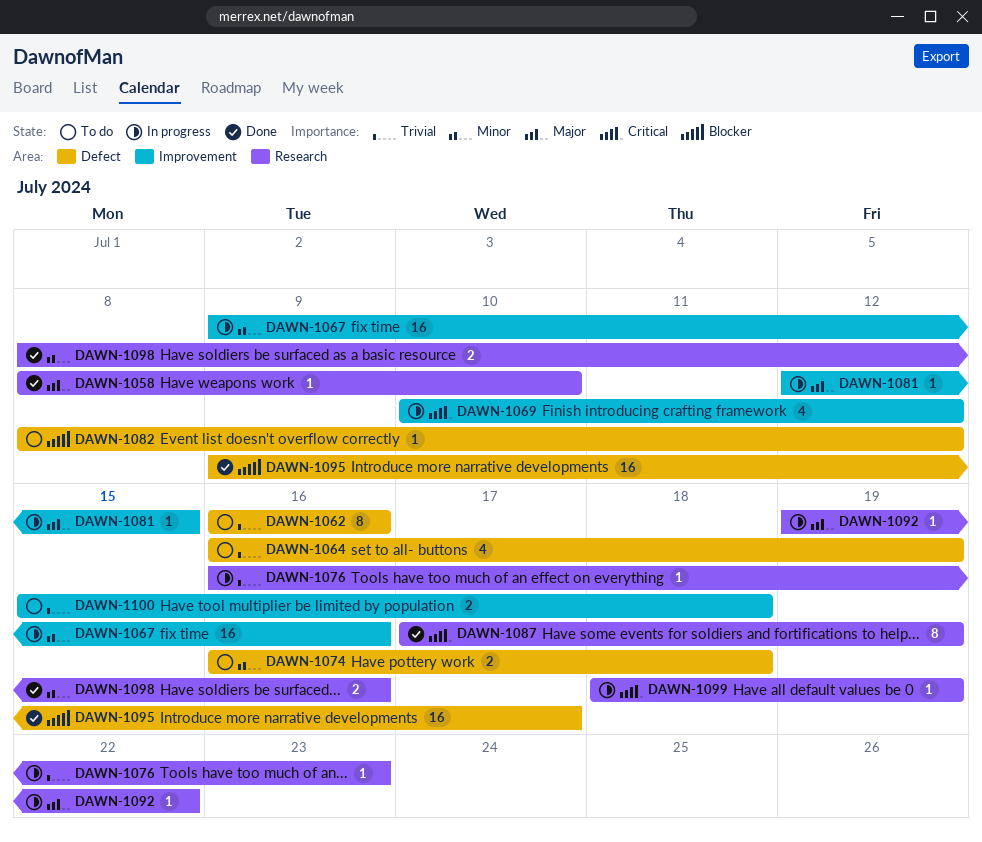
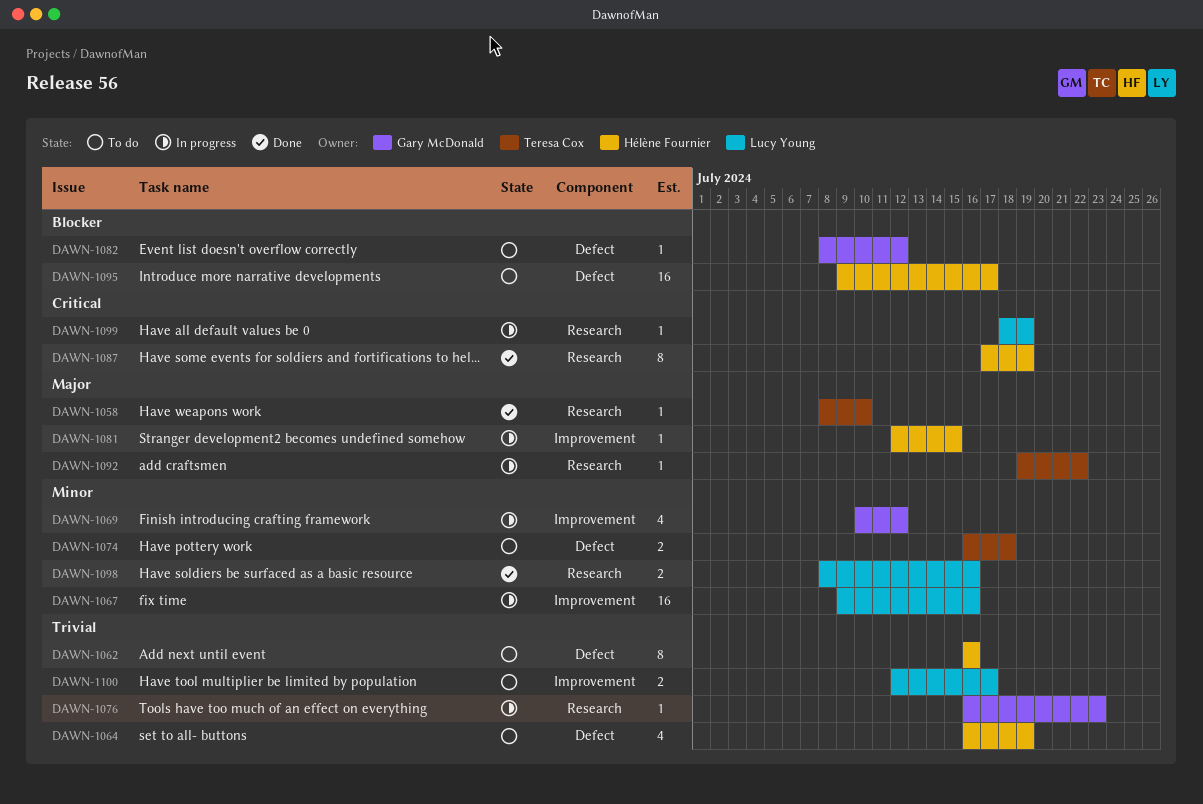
DAWN-1069, priority: Critical -> Minor
DAWN-1095, status: Done -> To do
DAWN-1100, start: Jul 15 -> Jul 12
DAWN-1100, due: Jul 18 -> Jul 17

